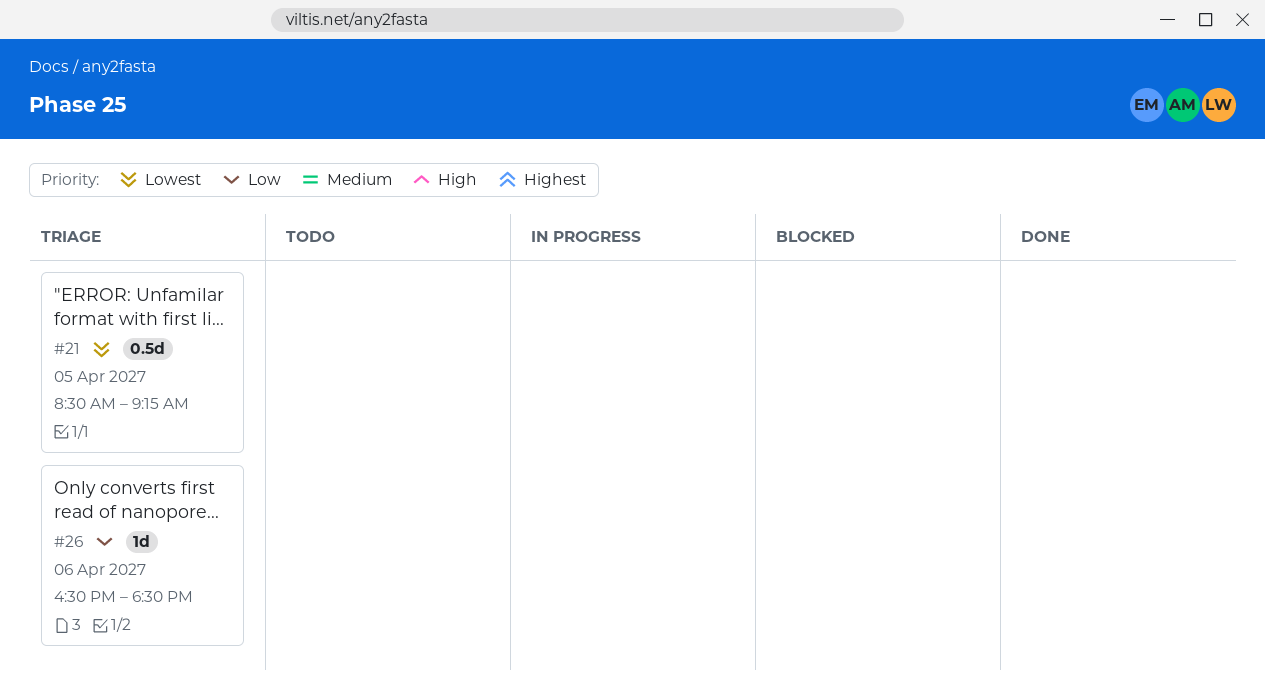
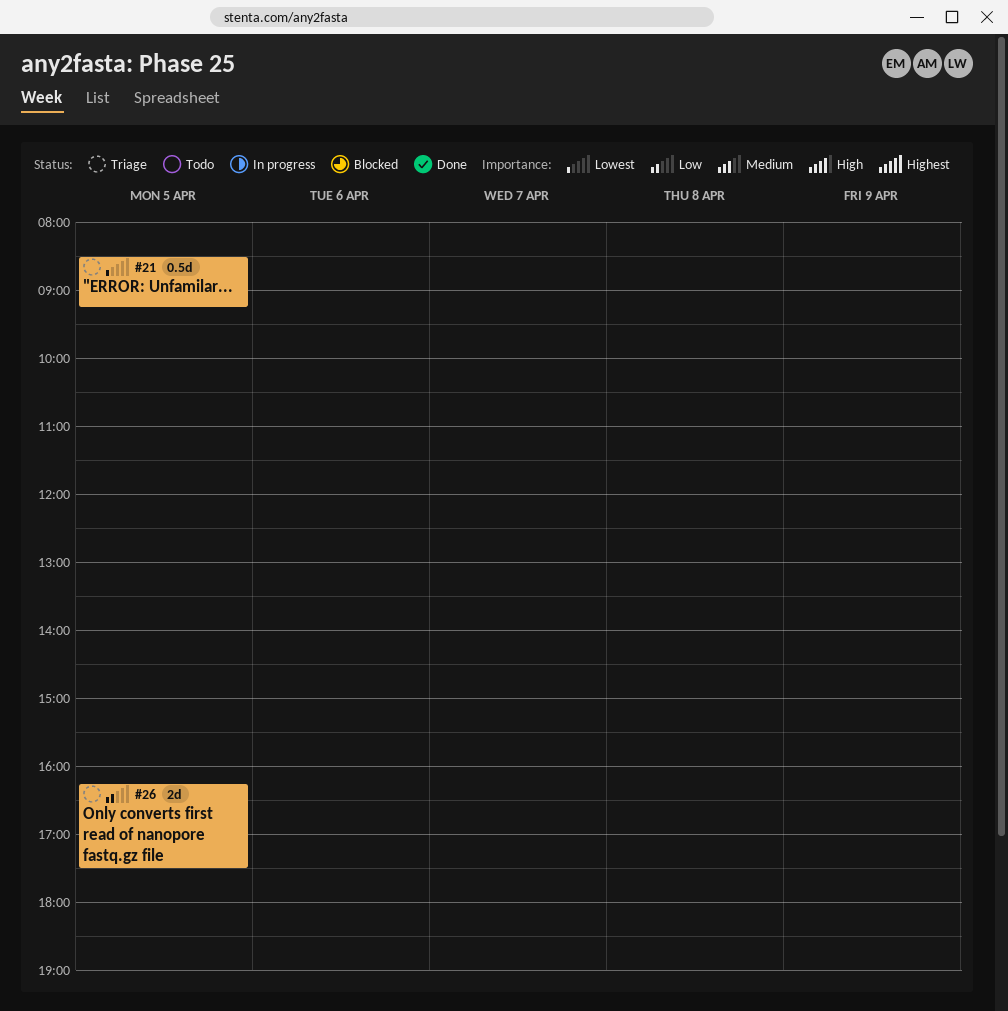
#26, estimate: 1d -> 2d
#26, day: Apr 6 -> Apr 5
#26, begins: 16:30 -> 16:15
#26, ends: 18:30 -> 17:30

